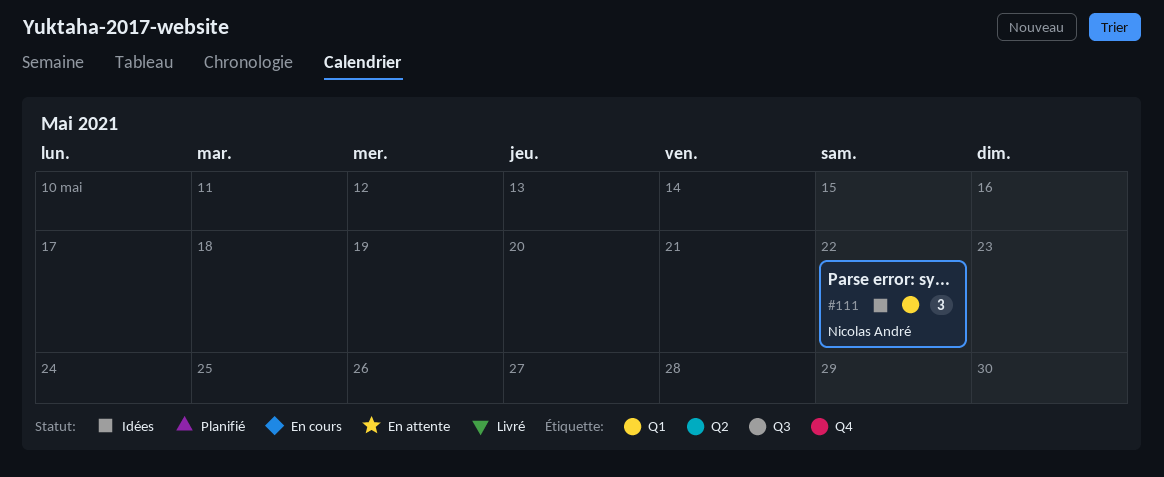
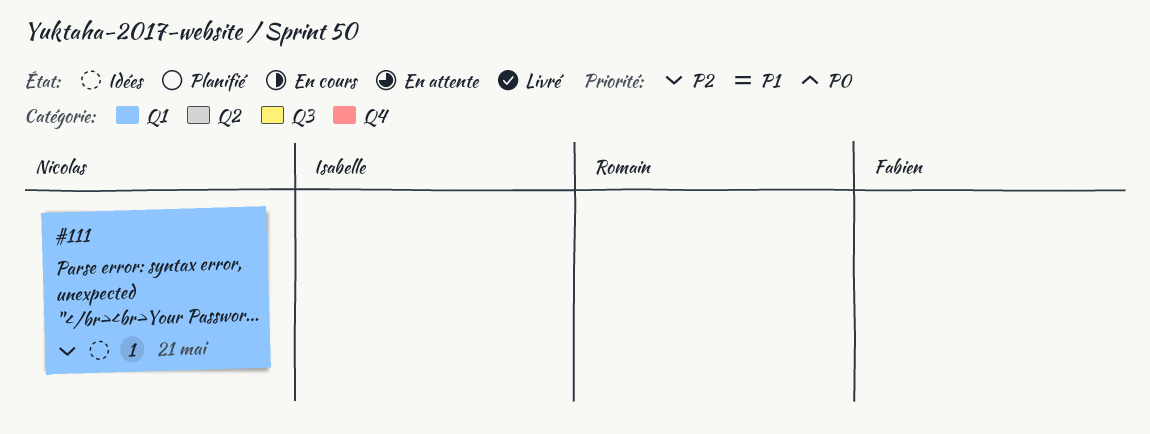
#111, estimate: 3 -> 1
#111, due: May 22 -> May 21

